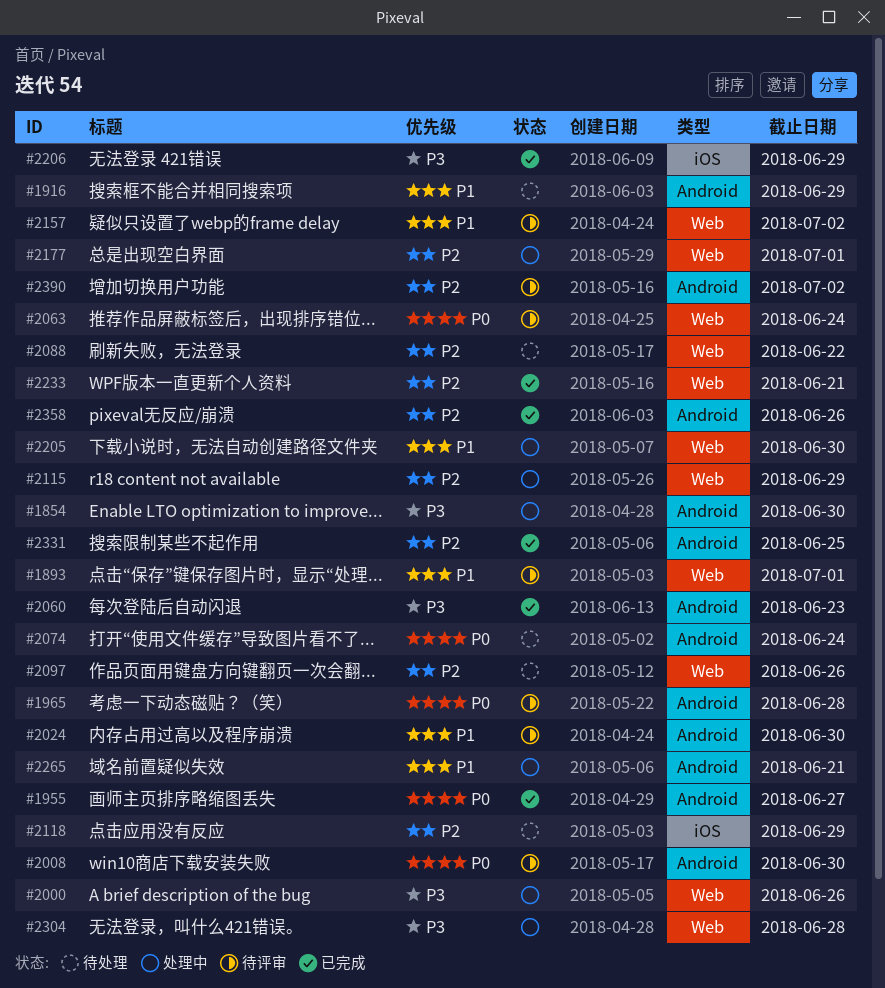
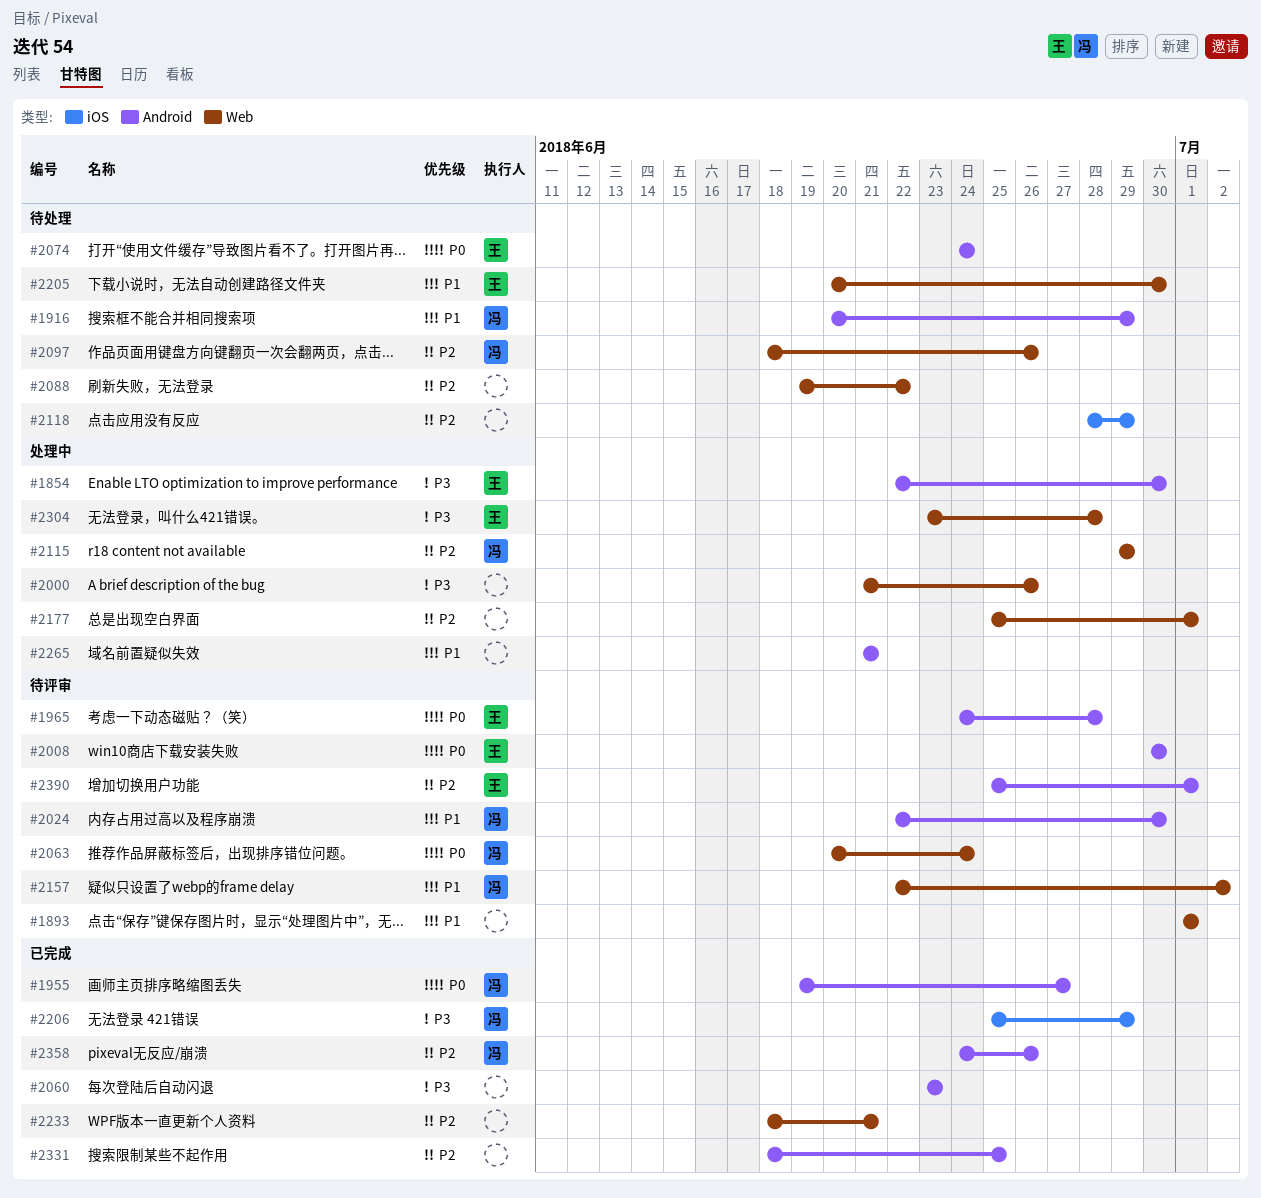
#2205, status: 处理中 -> 待处理
#2390, due: Jul 2 -> Jul 1

